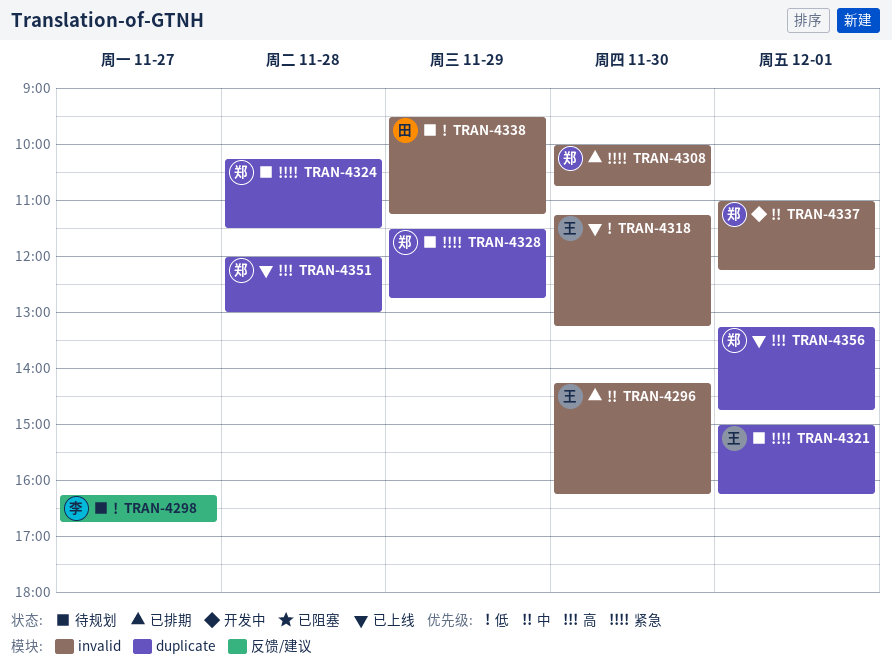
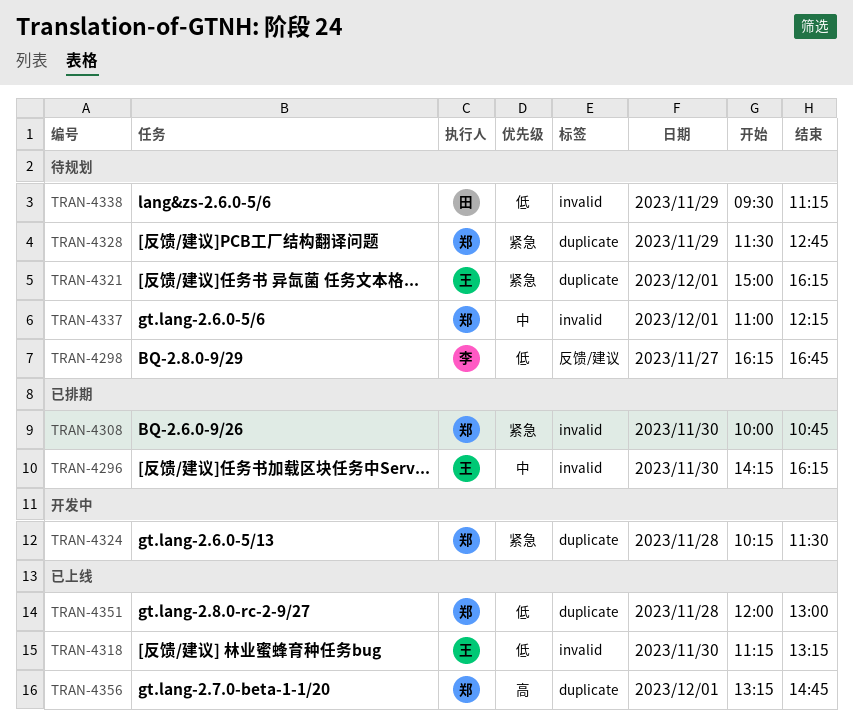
TRAN-4324, status: 待规划 -> 开发中
TRAN-4337, status: 开发中 -> 待规划
TRAN-4351, priority: 高 -> 低

